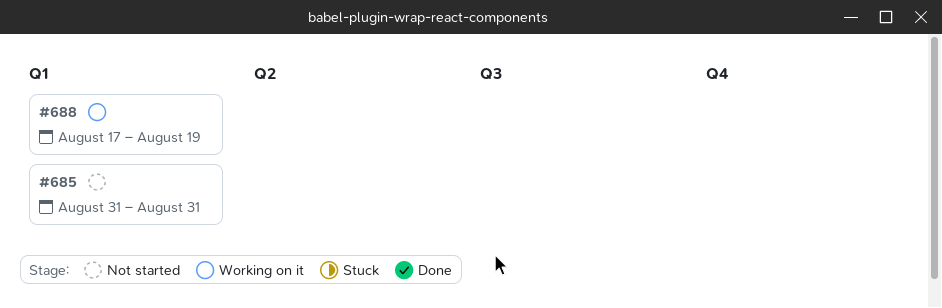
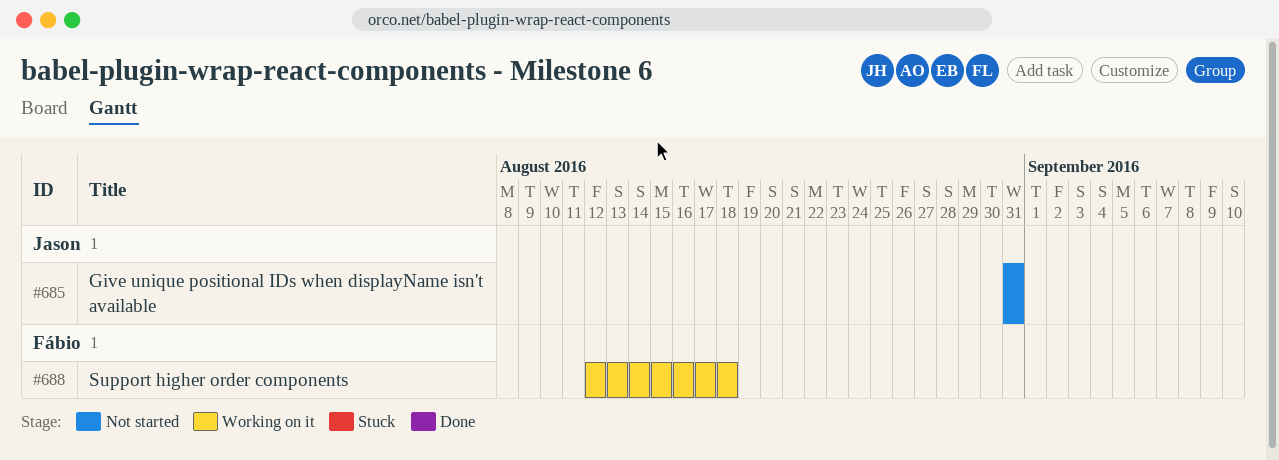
#688, start: Aug 17 -> Aug 12
#688, due: Aug 19 -> Aug 18

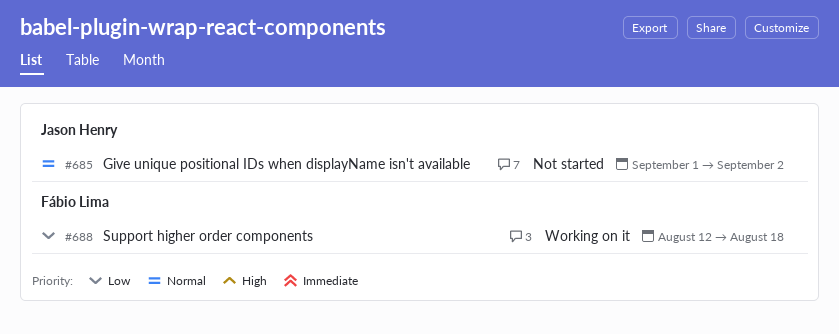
#685, start: Aug 31 -> Sep 1
#685, due: Aug 31 -> Sep 2

